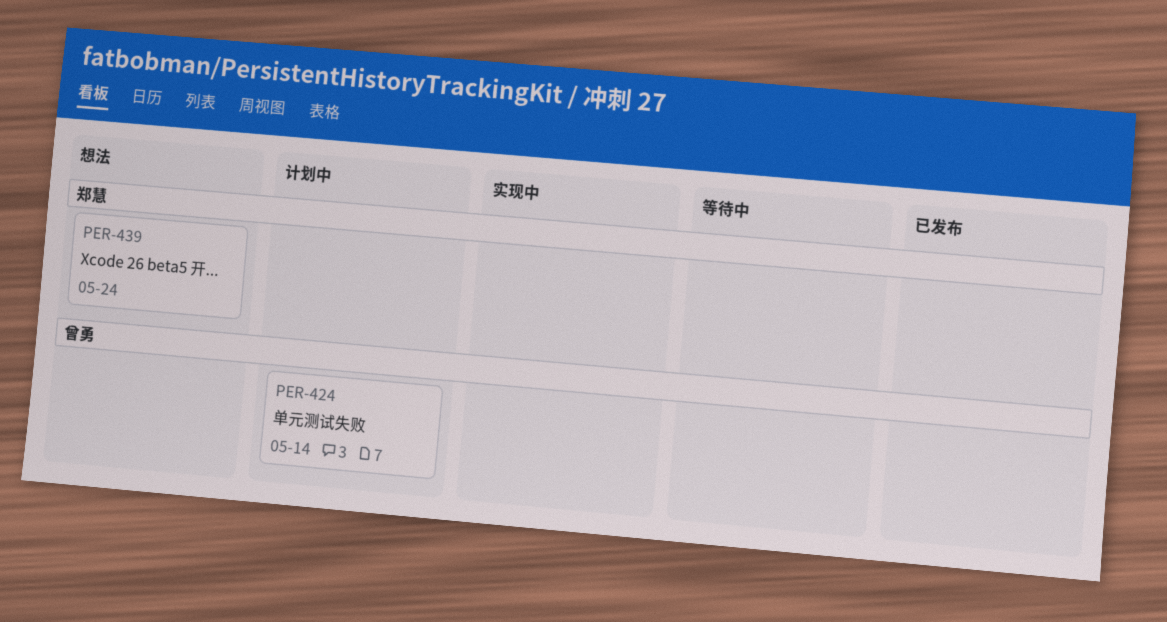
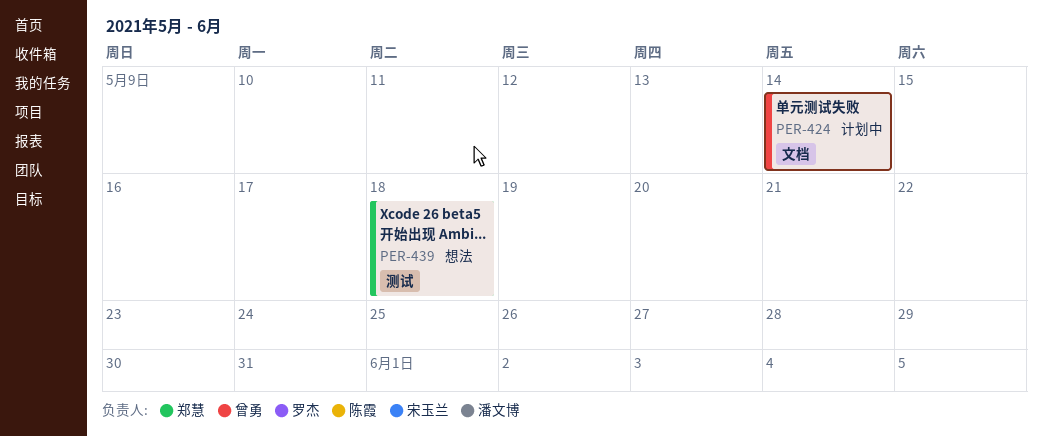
PER-439, due: May 24 -> May 18

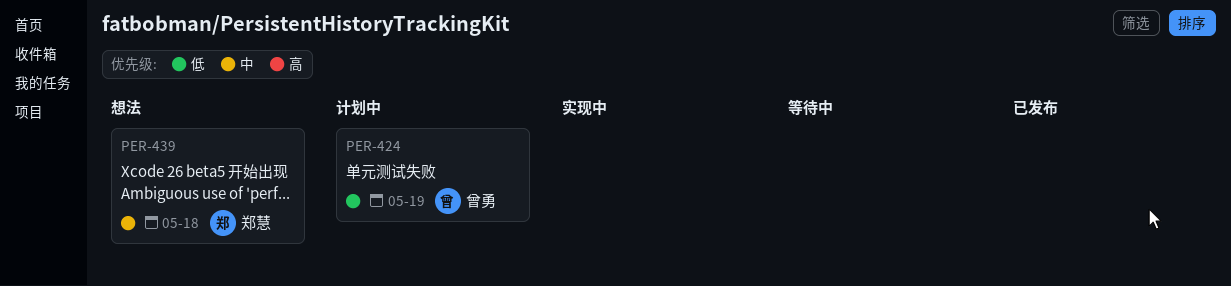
PER-424, due: May 14 -> May 19

